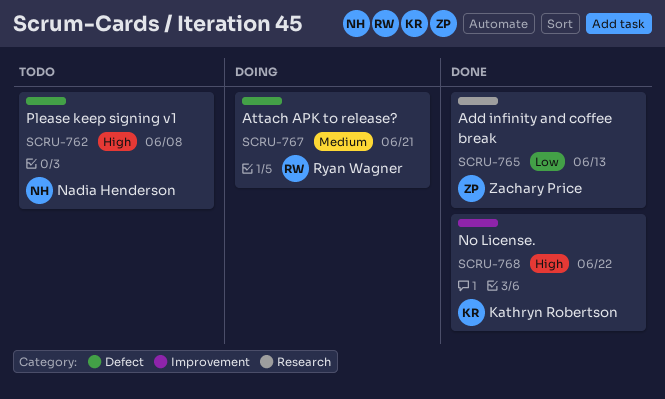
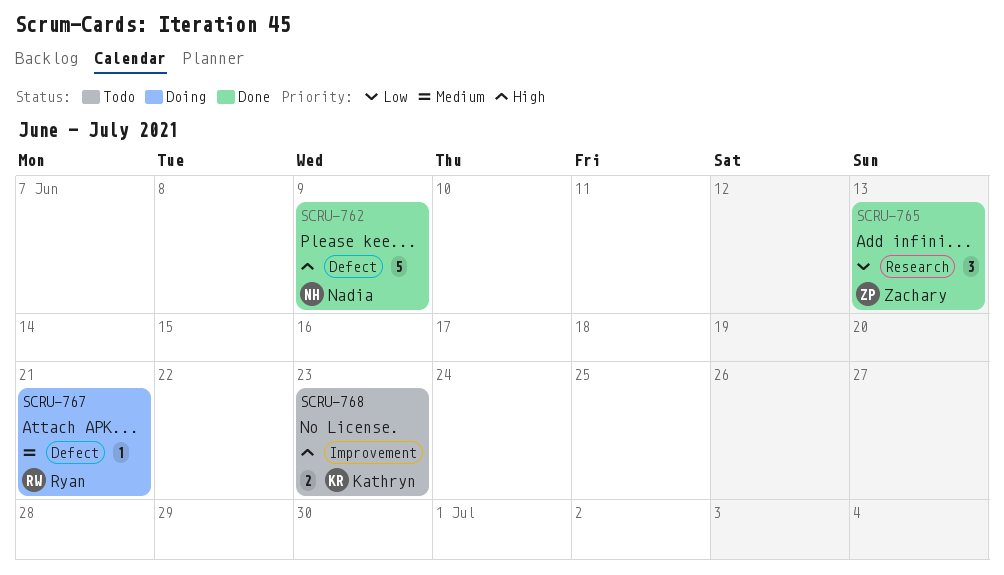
SCRU-762, status: Todo -> Done
SCRU-762, due: Jun 8 -> Jun 9
SCRU-768, status: Done -> Todo
SCRU-768, due: Jun 22 -> Jun 23

